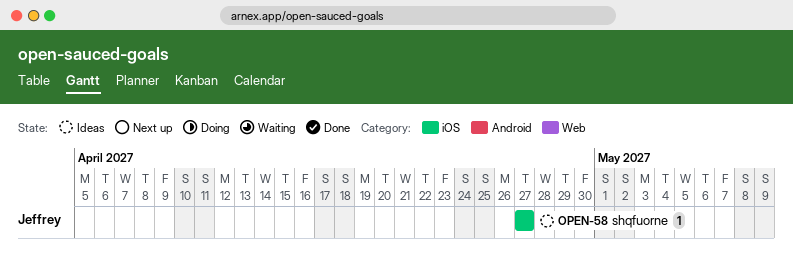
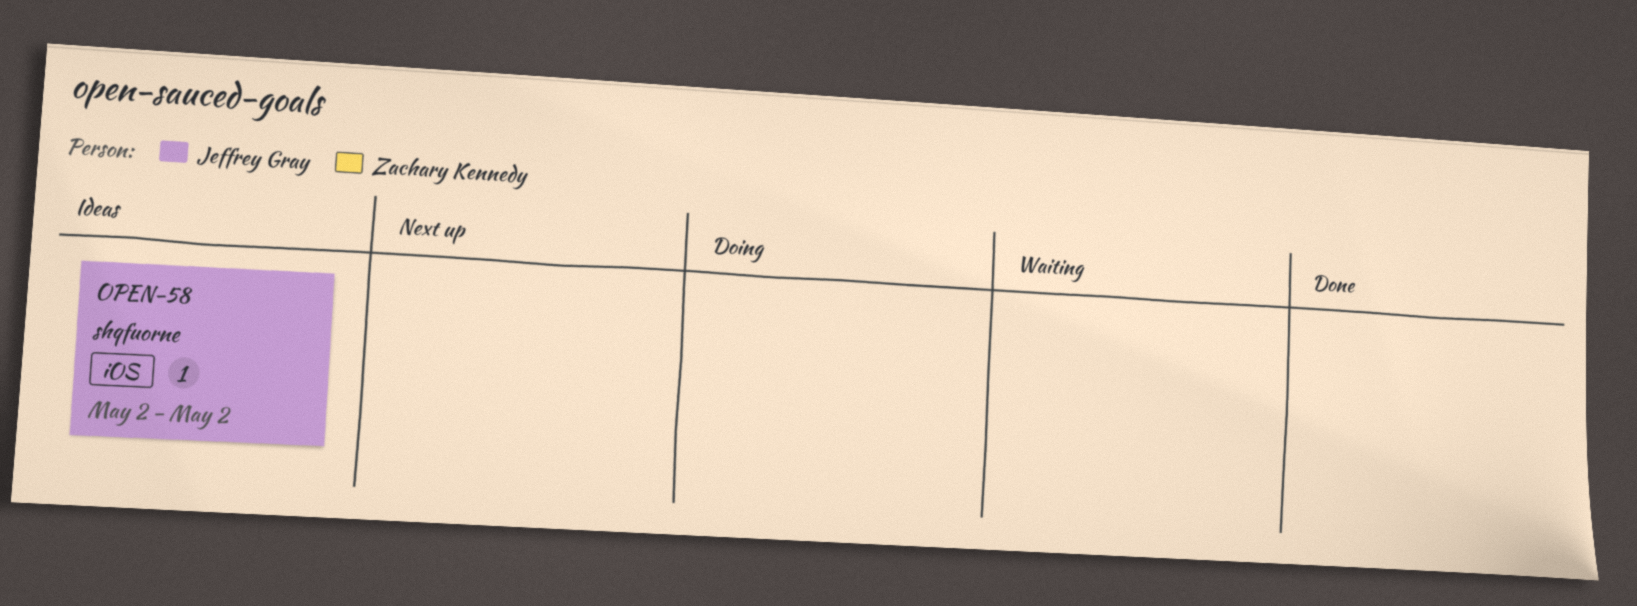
OPEN-58, start: Apr 27 -> May 2
OPEN-58, due: Apr 27 -> May 2

